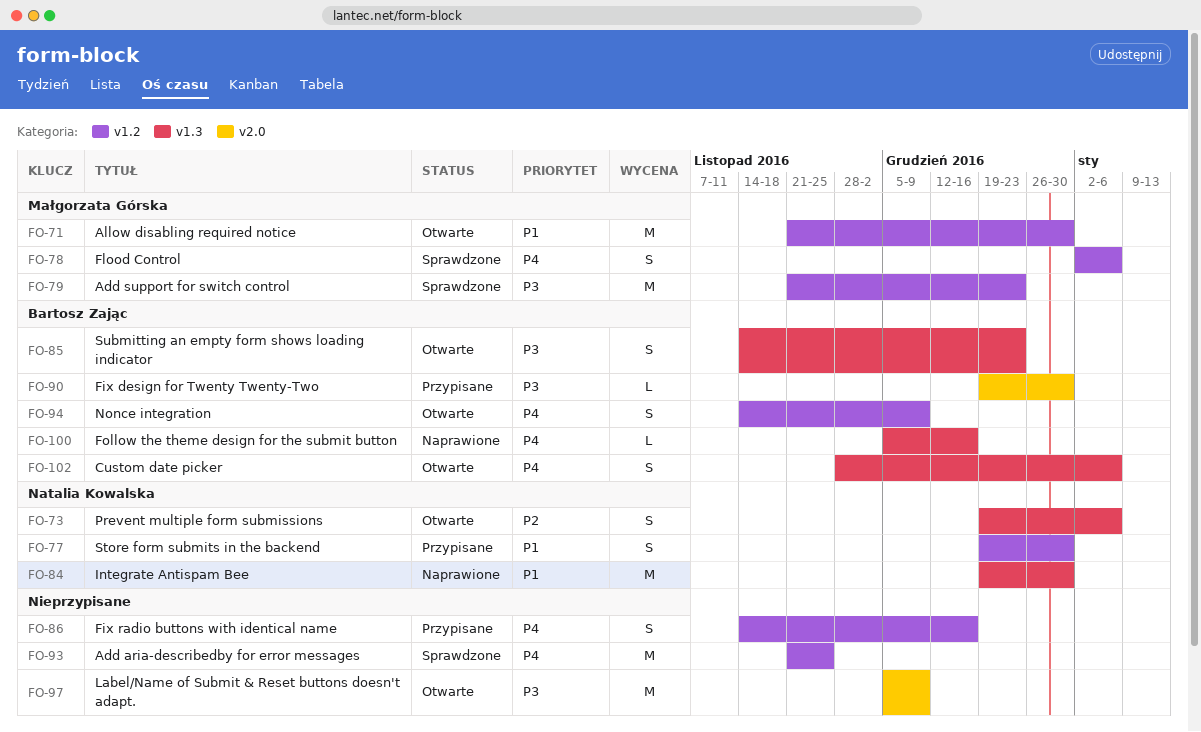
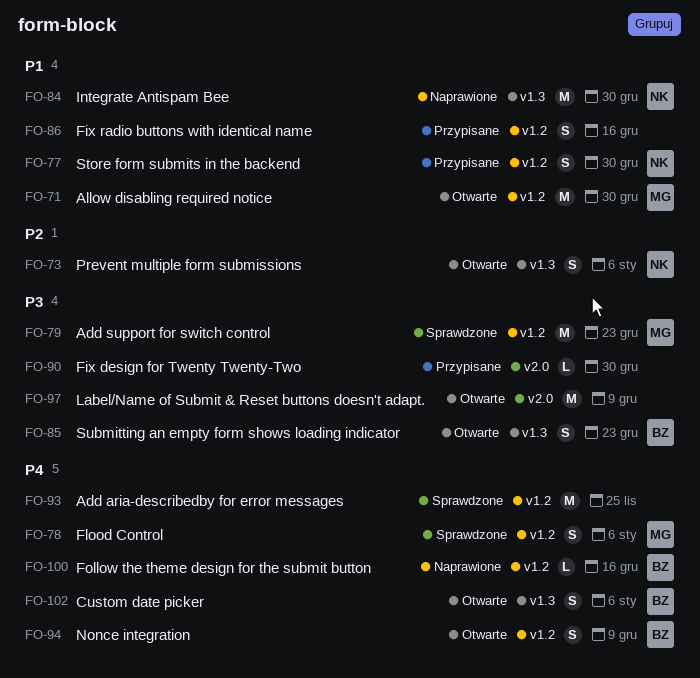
FO-86, priority: P4 -> P1
FO-90, owner: Bartosz Zając -> none
FO-100, label: v1.3 -> v1.2

